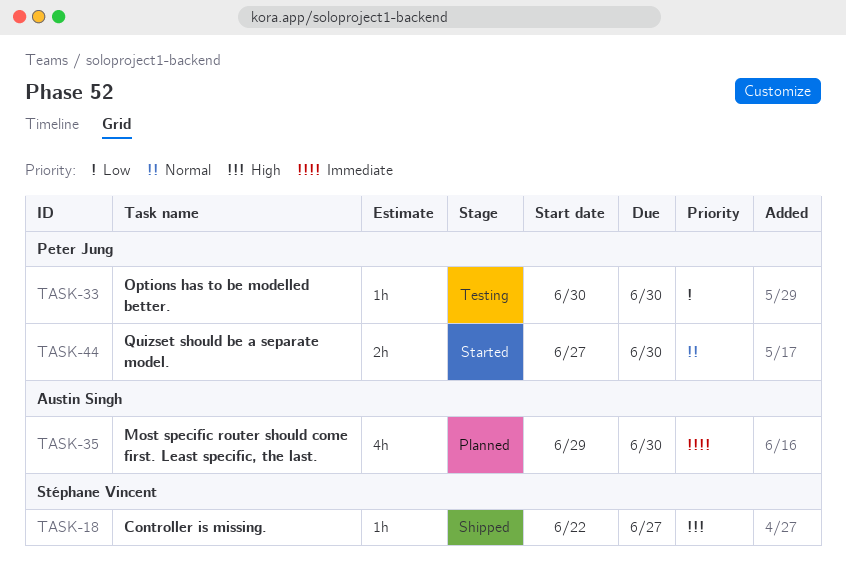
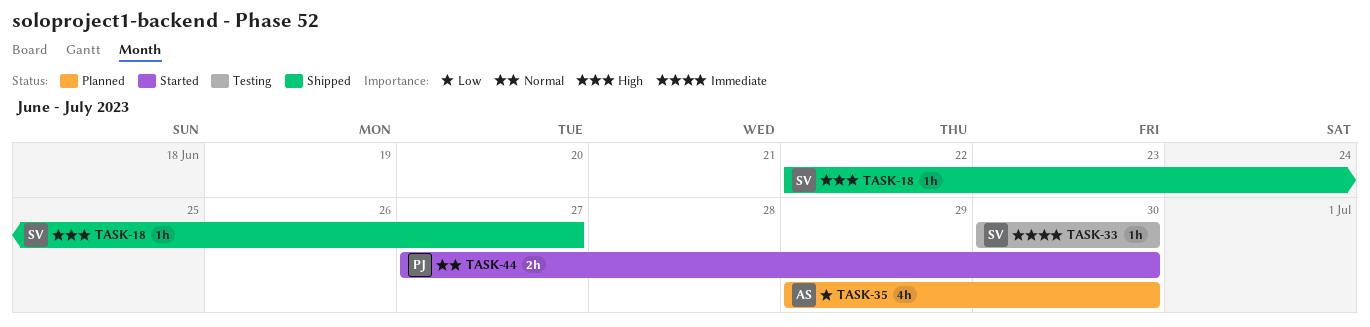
TASK-33, owner: Peter Jung -> Stéphane Vincent
TASK-33, priority: Low -> Immediate
TASK-35, priority: Immediate -> Low

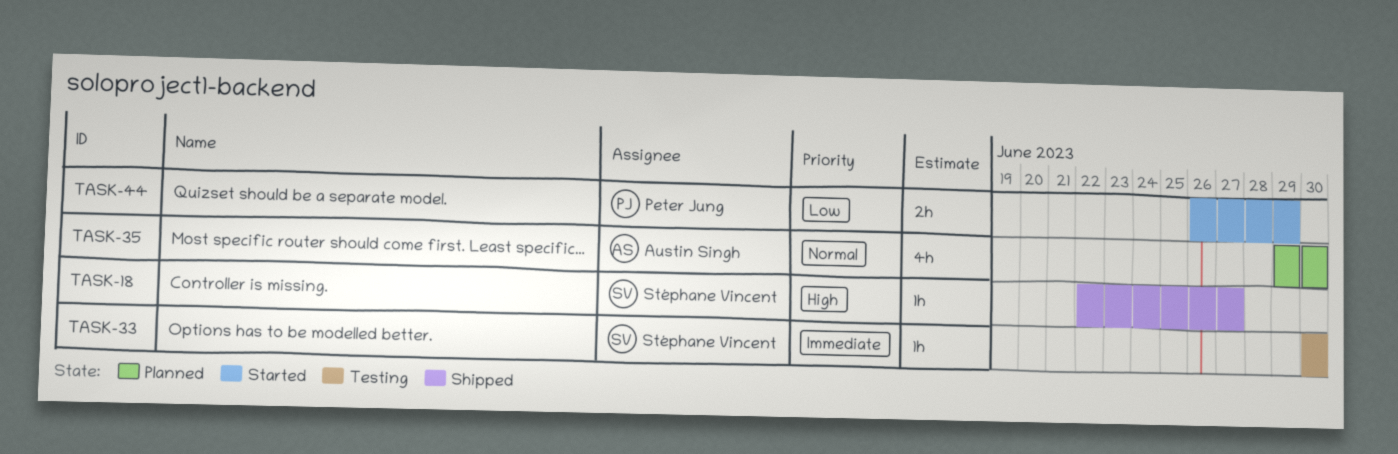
TASK-35, priority: Low -> Normal
TASK-44, priority: Normal -> Low
TASK-44, start: Jun 27 -> Jun 26
TASK-44, due: Jun 30 -> Jun 29

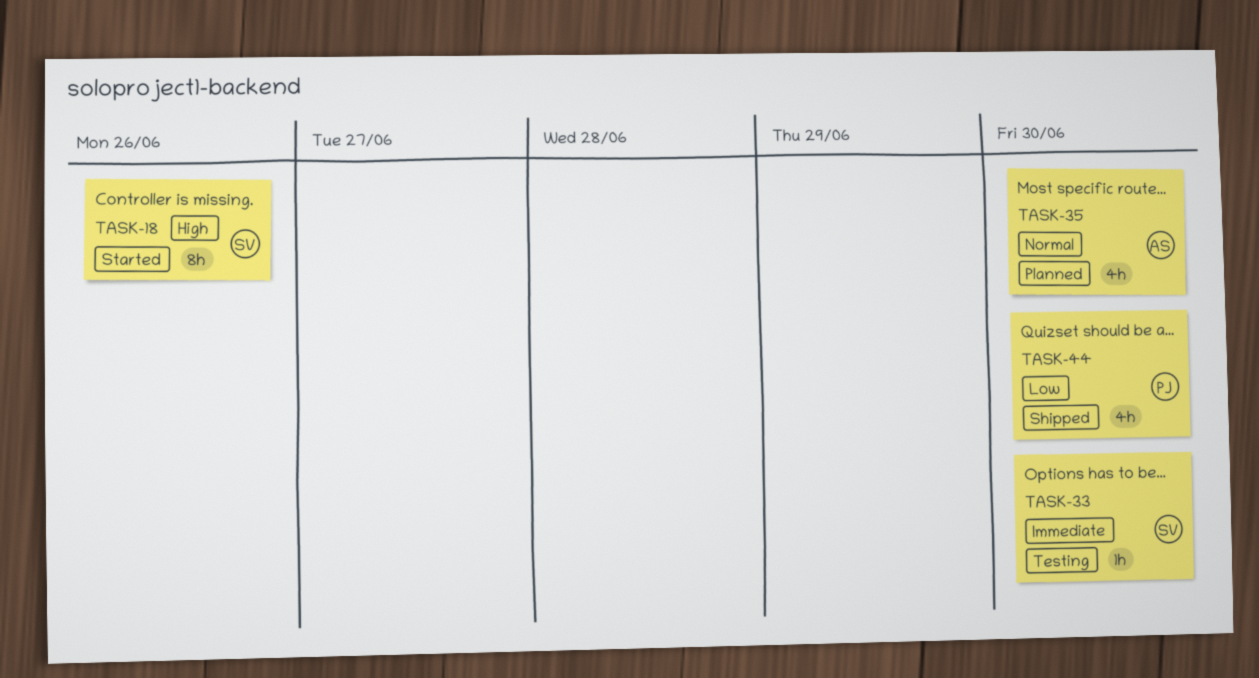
TASK-18, status: Shipped -> Started
TASK-18, estimate: 1h -> 8h
TASK-18, due: Jun 27 -> Jun 26
TASK-44, status: Started -> Shipped
TASK-44, estimate: 2h -> 4h
TASK-44, due: Jun 29 -> Jun 30

